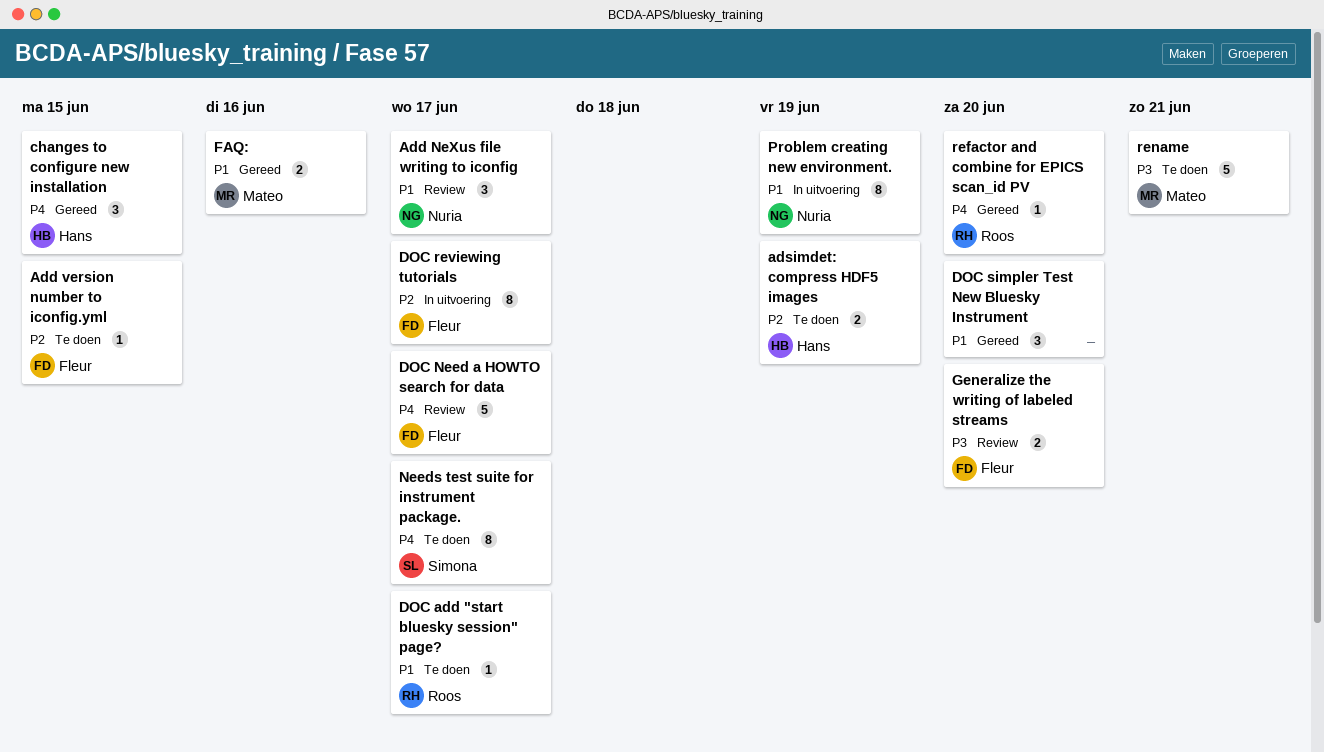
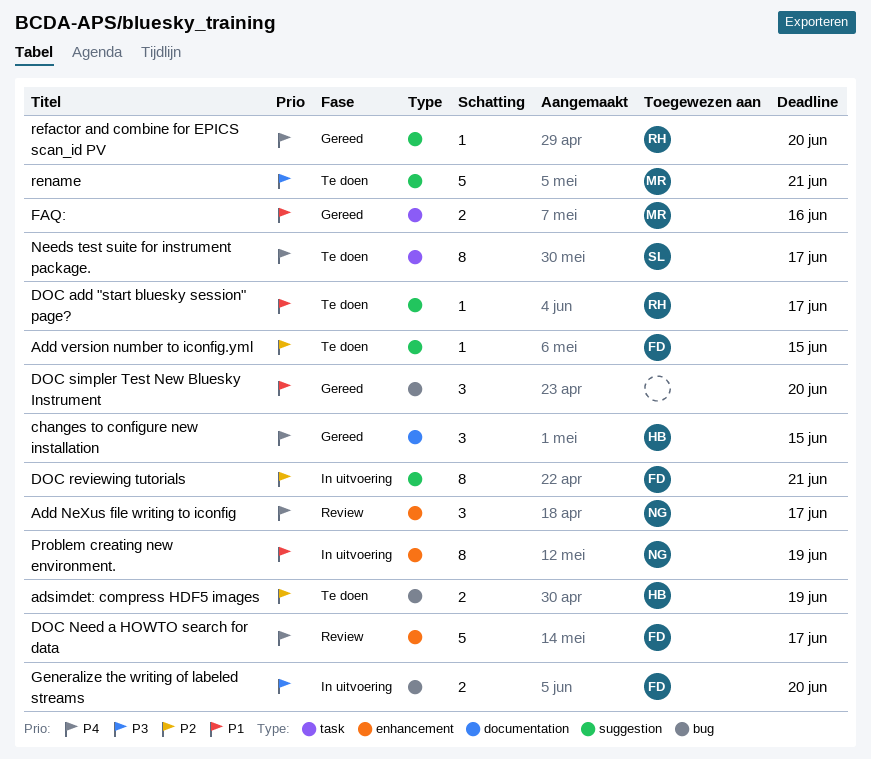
Add NeXus file writing to iconfig, priority: P1 -> P4
DOC reviewing tutorials, due: Jun 17 -> Jun 21
Generalize the writing of labeled streams, status: Review -> In uitvoering

